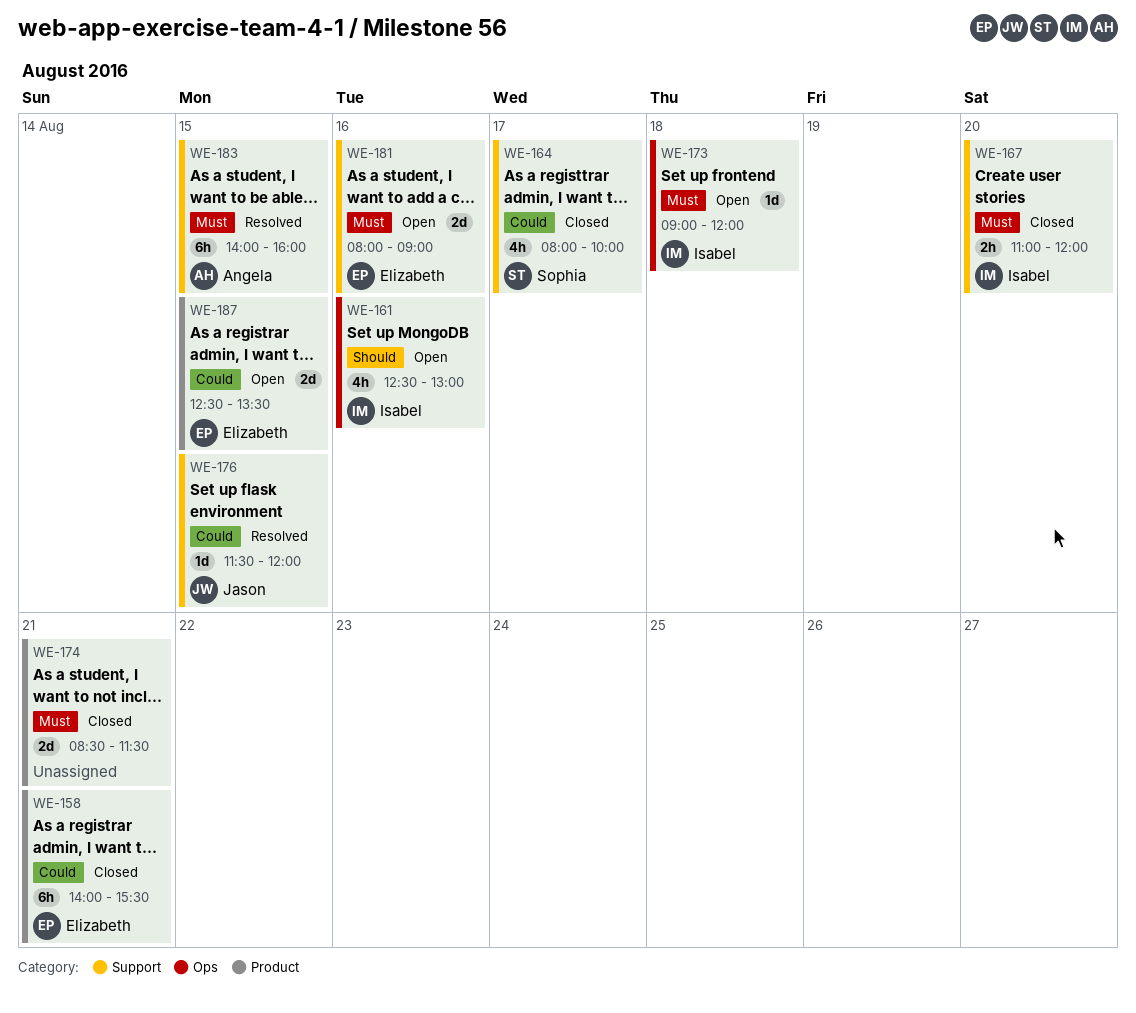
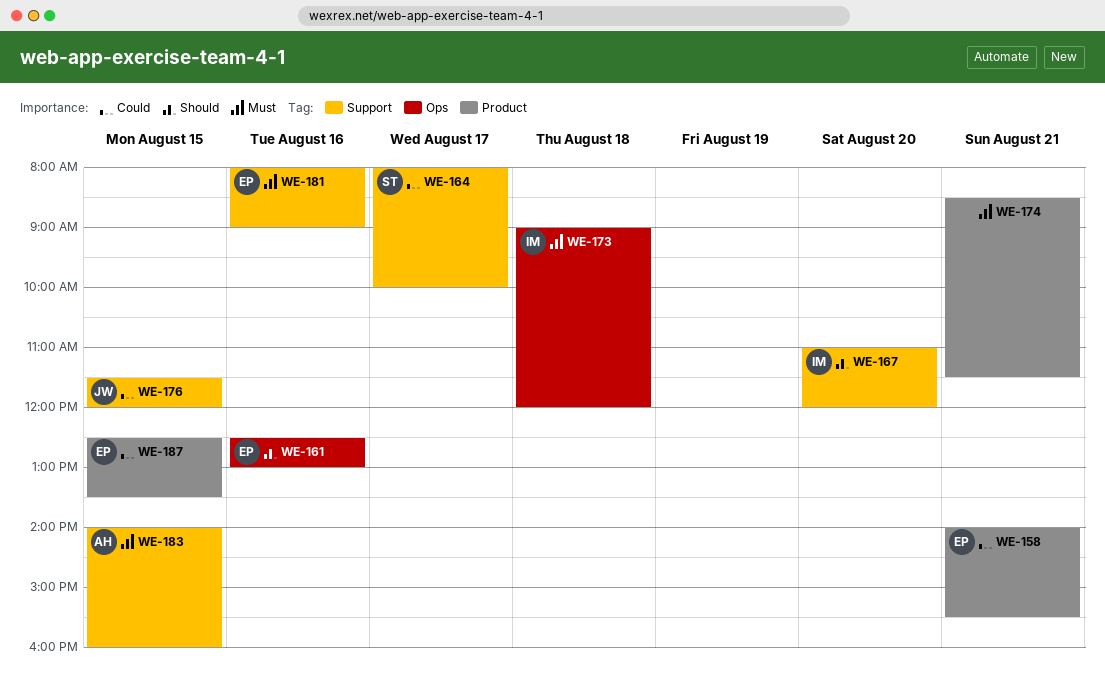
WE-161, owner: Isabel -> Elizabeth
WE-167, priority: Must -> Should

